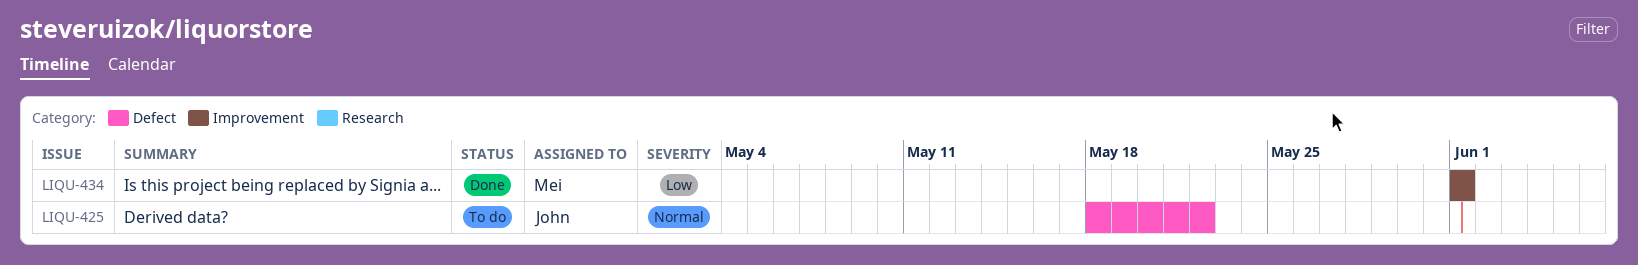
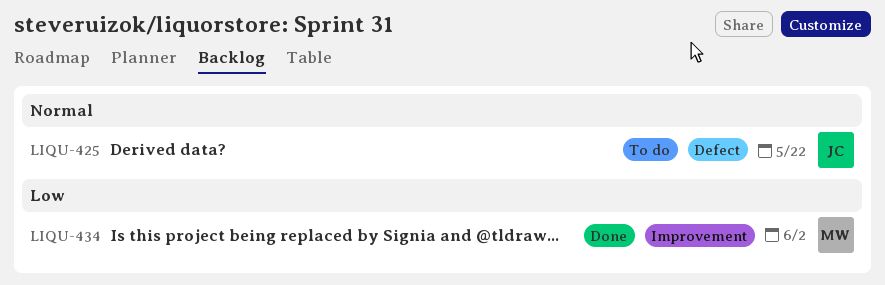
LIQU-434, due: Jun 1 -> Jun 2

